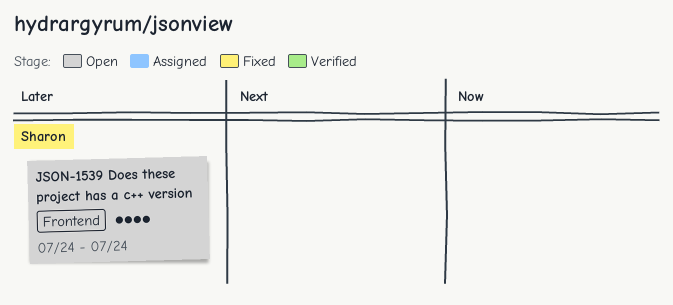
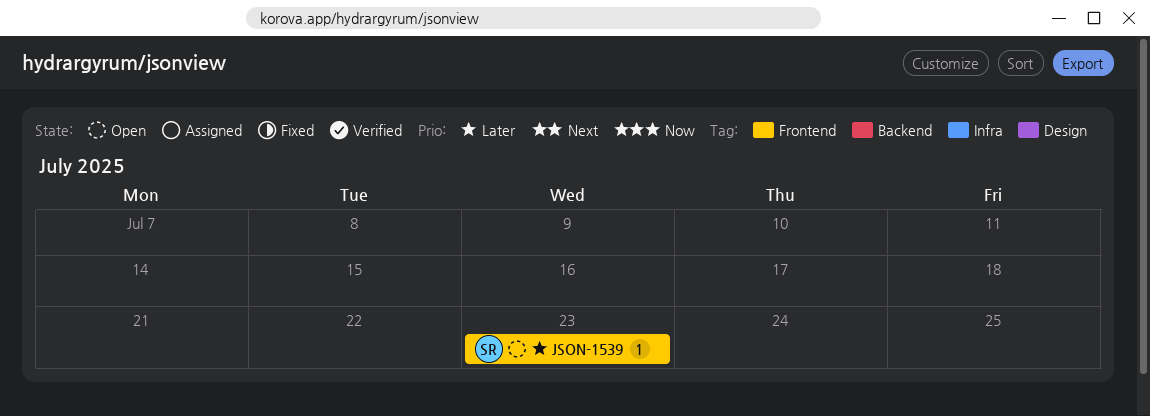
JSON-1539, estimate: 4 -> 1
JSON-1539, start: Jul 24 -> Jul 23
JSON-1539, due: Jul 24 -> Jul 23

